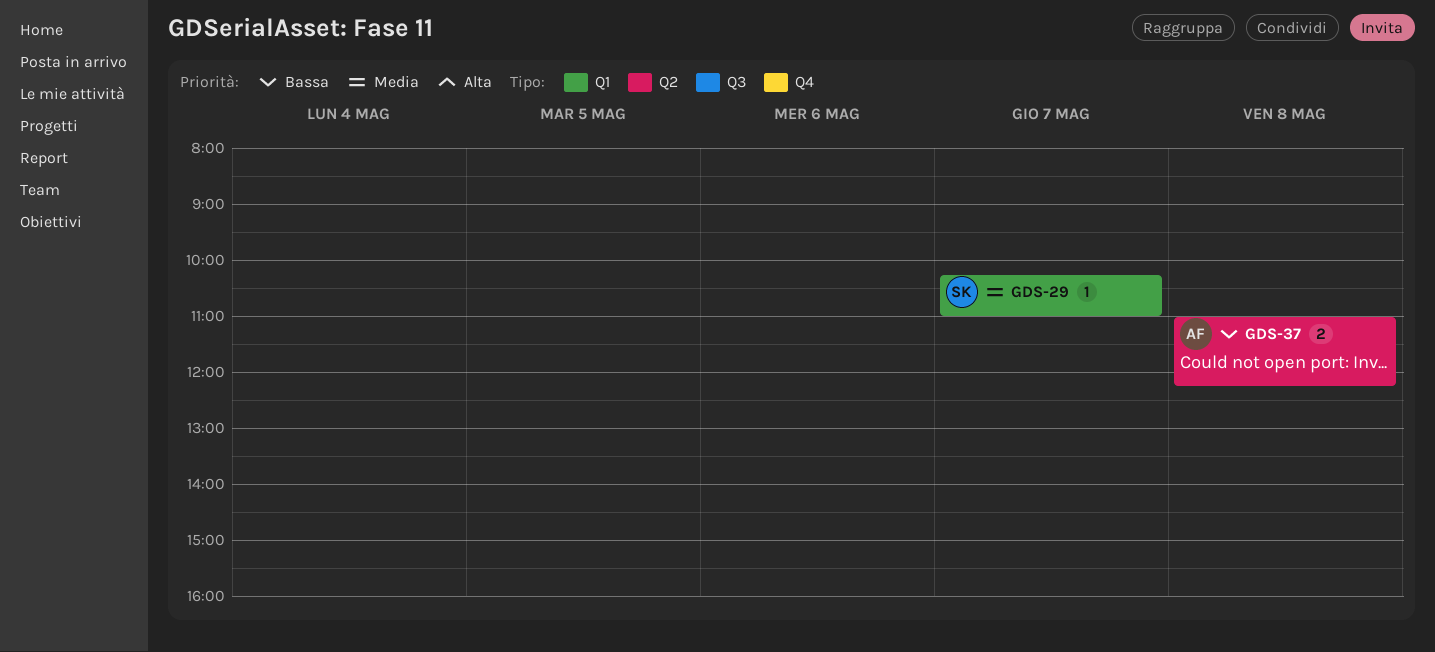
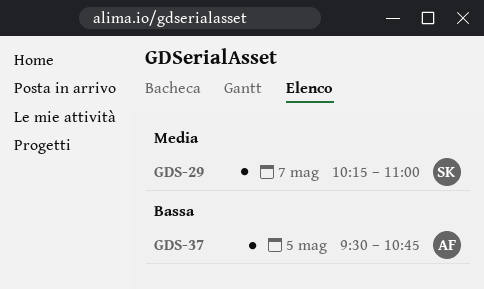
GDS-37, estimate: 2 -> 1
GDS-37, day: May 8 -> May 5
GDS-37, begins: 11:00 -> 09:30
GDS-37, ends: 12:15 -> 10:45

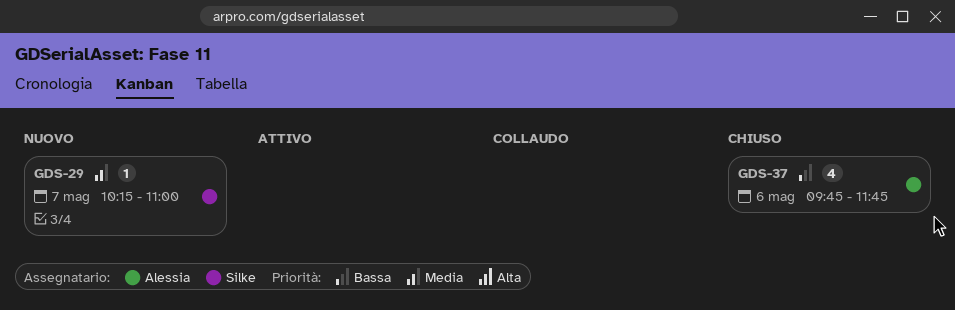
GDS-37, estimate: 1 -> 4
GDS-37, day: May 5 -> May 6
GDS-37, begins: 09:30 -> 09:45
GDS-37, ends: 10:45 -> 11:45

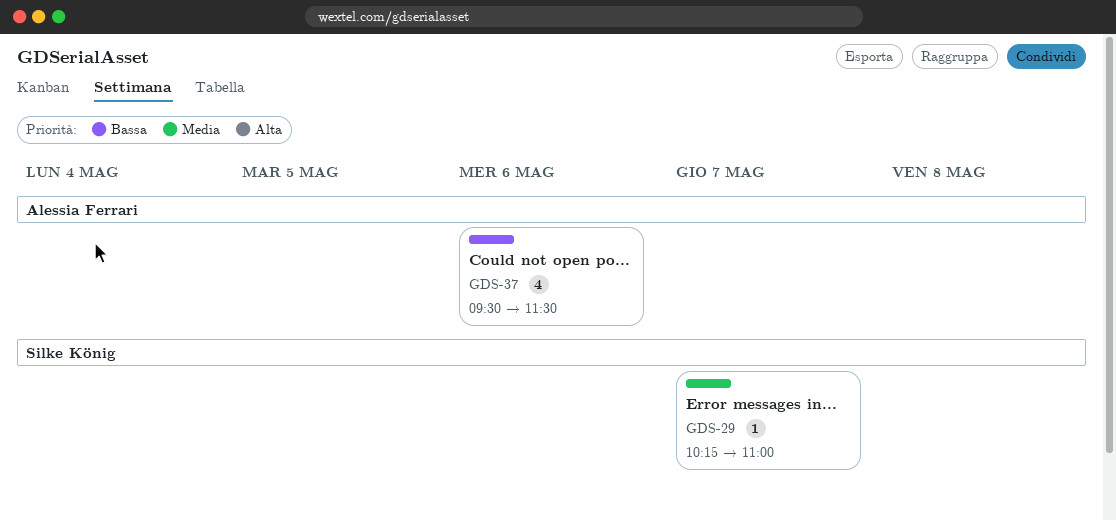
GDS-37, begins: 09:45 -> 09:30
GDS-37, ends: 11:45 -> 11:30

